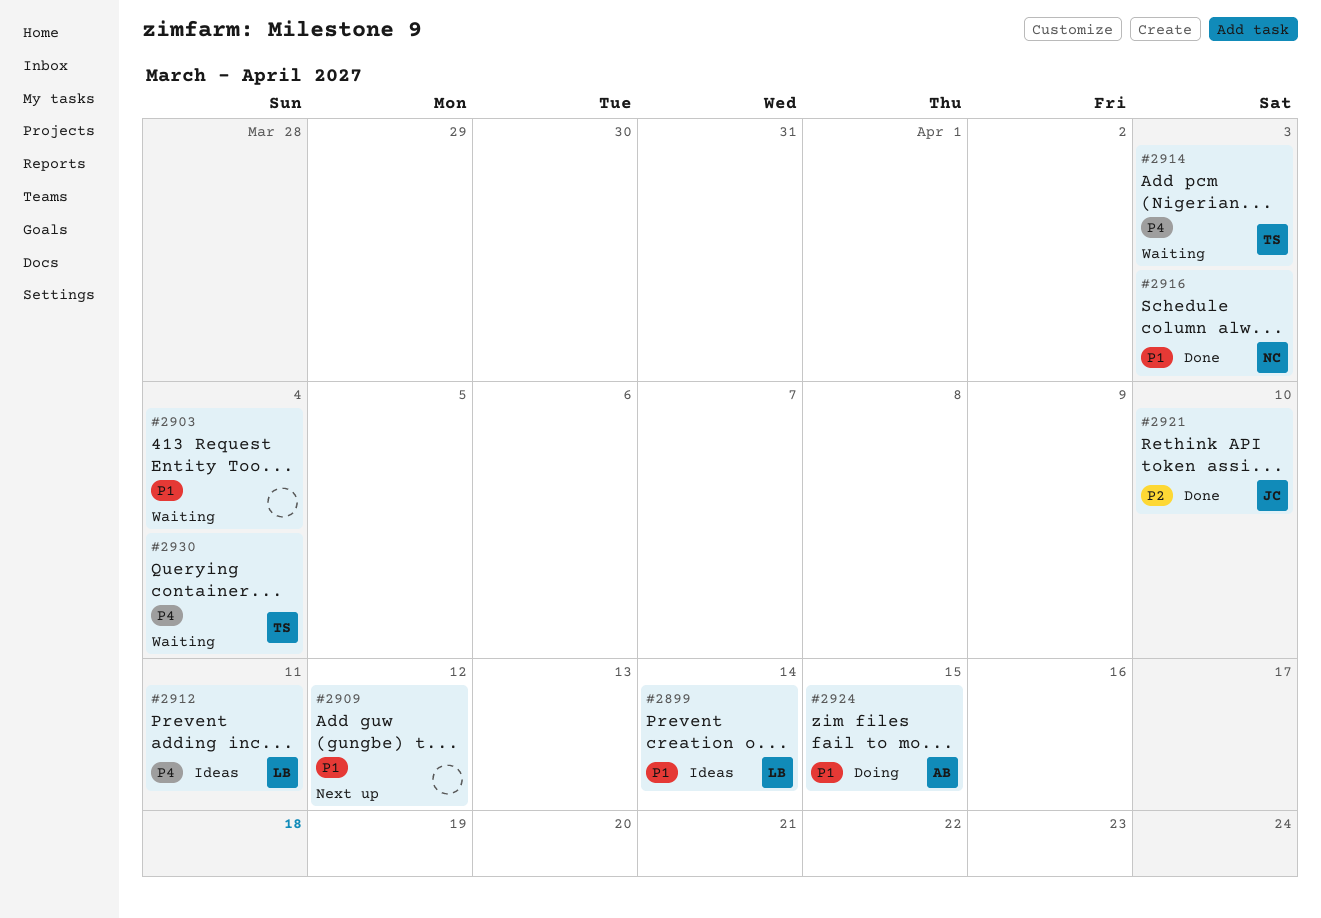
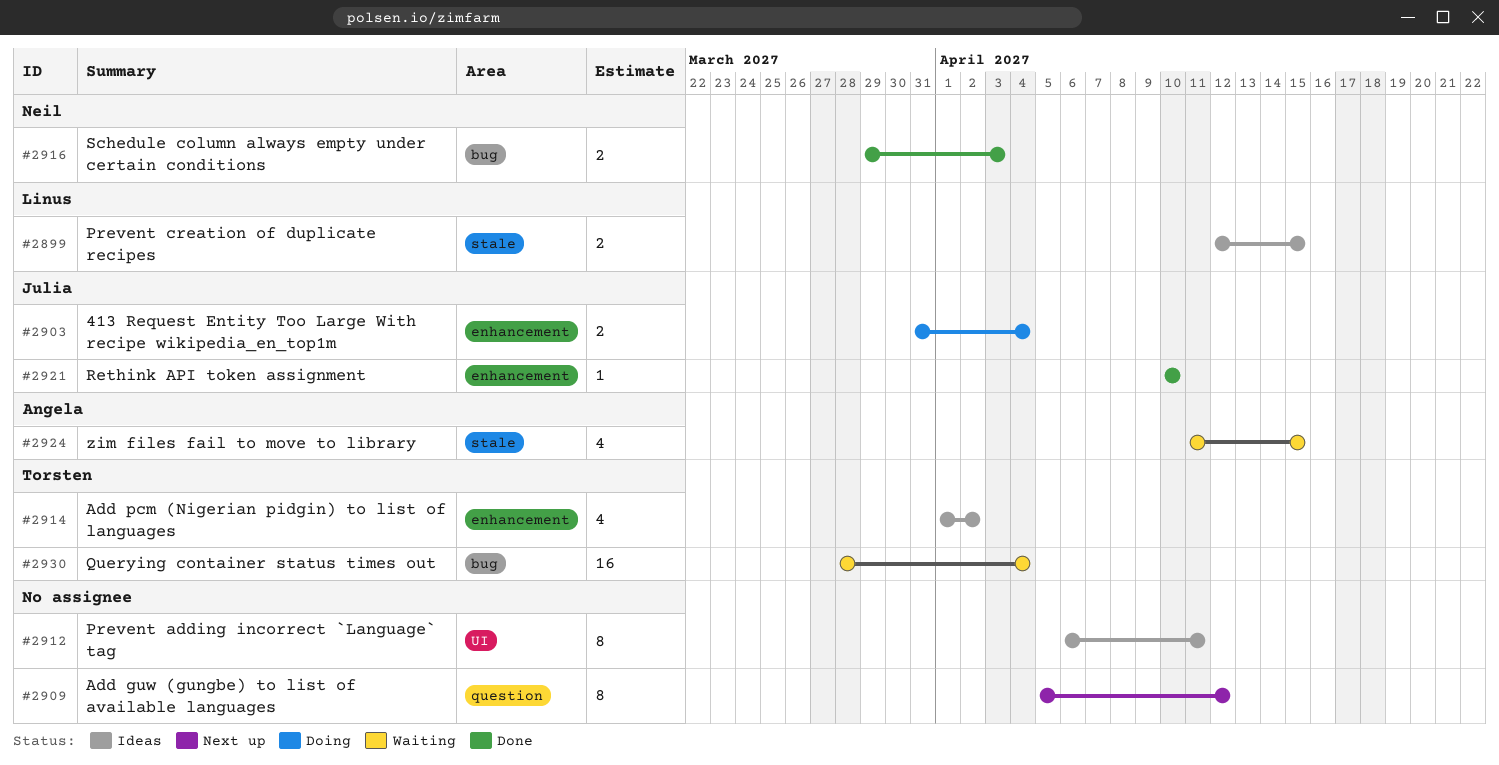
#2899, due: Apr 14 -> Apr 15
#2903, status: Waiting -> Doing
#2903, owner: none -> Julia
#2912, owner: Linus -> none
#2914, status: Waiting -> Ideas
#2914, due: Apr 3 -> Apr 2
#2924, status: Doing -> Waiting

